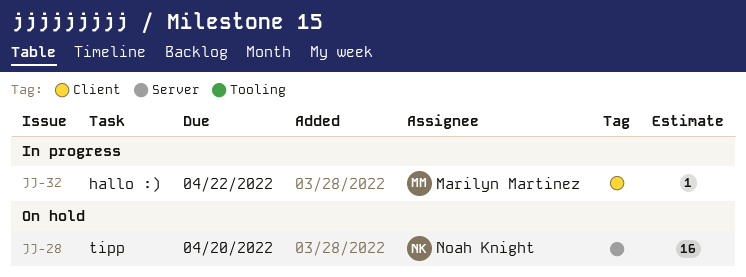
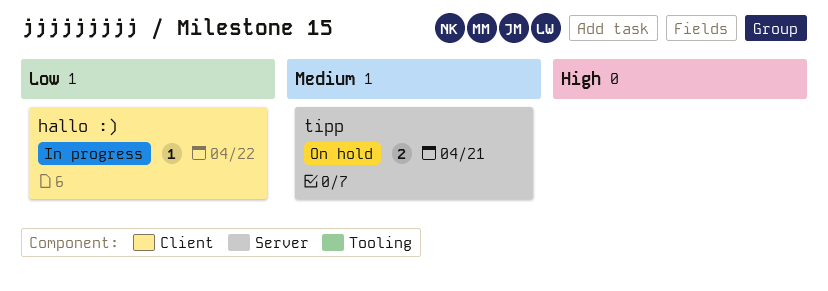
tipp, estimate: 16 -> 2
tipp, due: Apr 20 -> Apr 21

